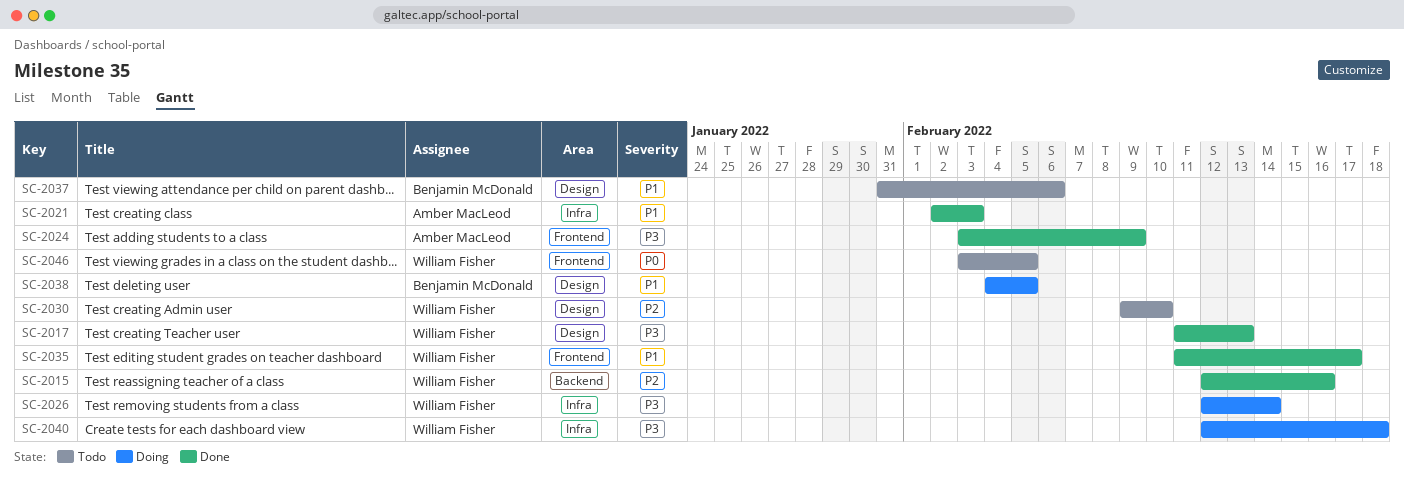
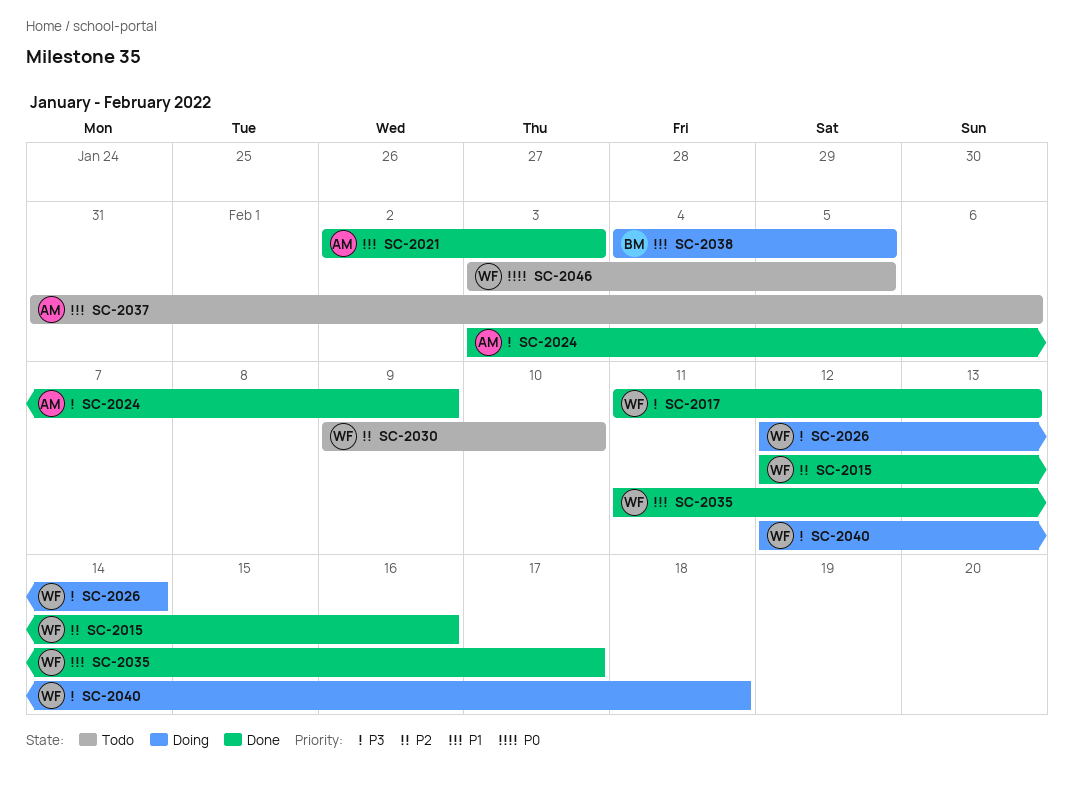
SC-2037, owner: Benjamin McDonald -> Amber MacLeod

